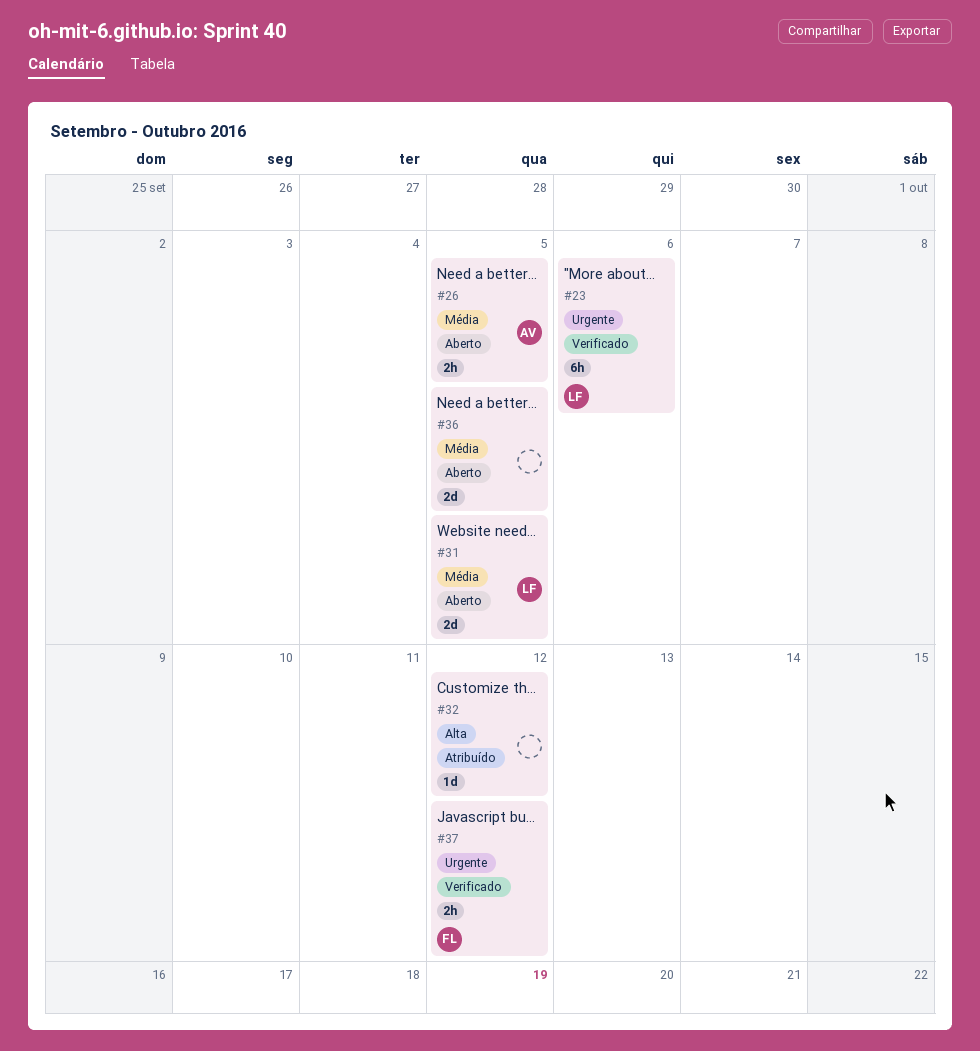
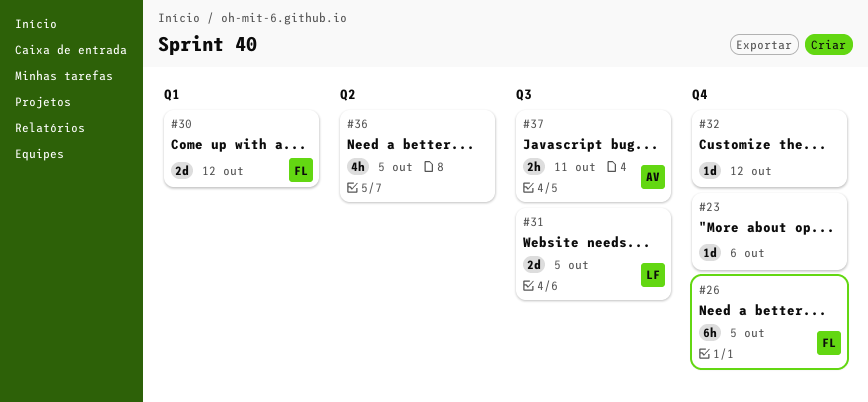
#23, owner: LF -> none
#23, estimate: 6h -> 1d
#26, owner: AV -> FL
#26, estimate: 2h -> 6h
#30: none -> present
#36, estimate: 2d -> 4h
#37, owner: FL -> AV
#37, due: Oct 12 -> Oct 11

